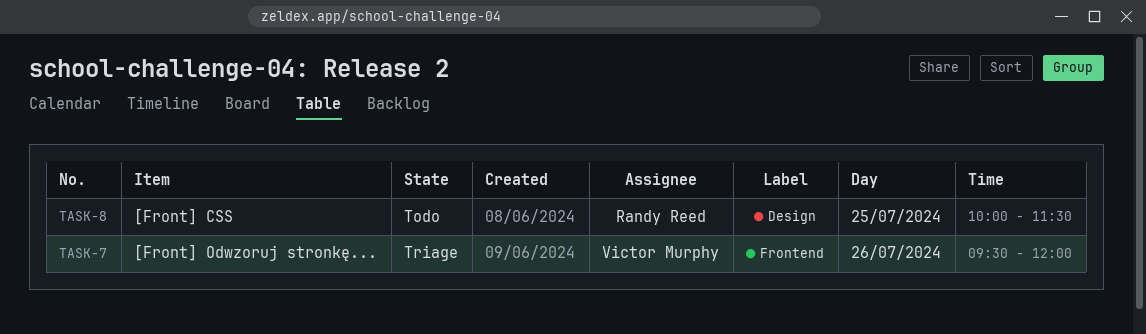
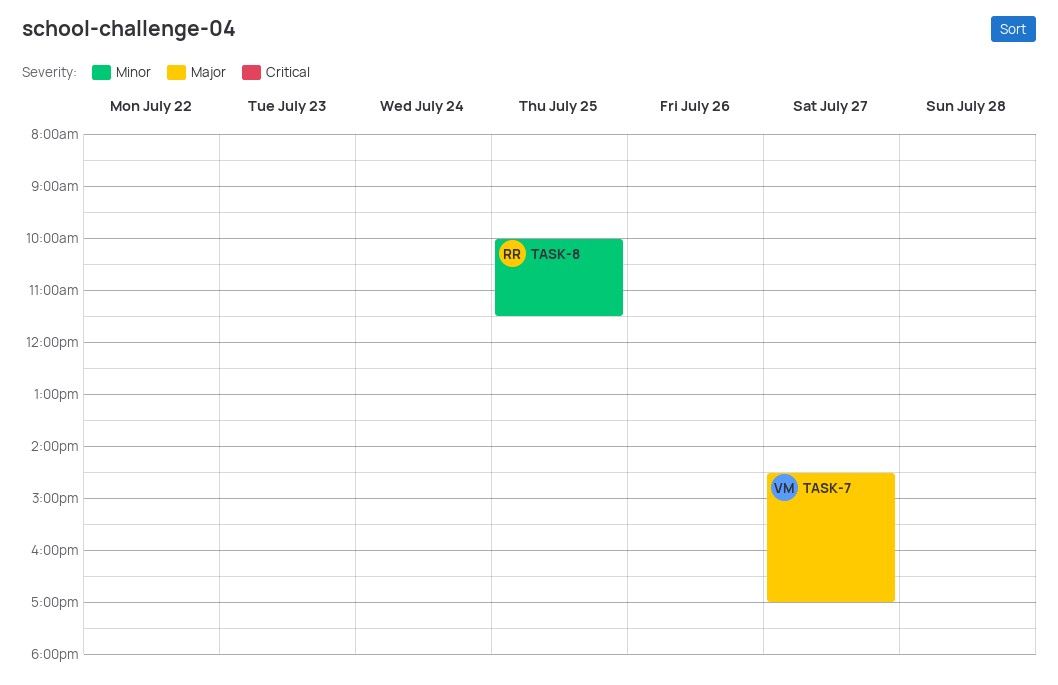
TASK-7, day: Jul 26 -> Jul 27
TASK-7, begins: 09:30 -> 14:30
TASK-7, ends: 12:00 -> 17:00

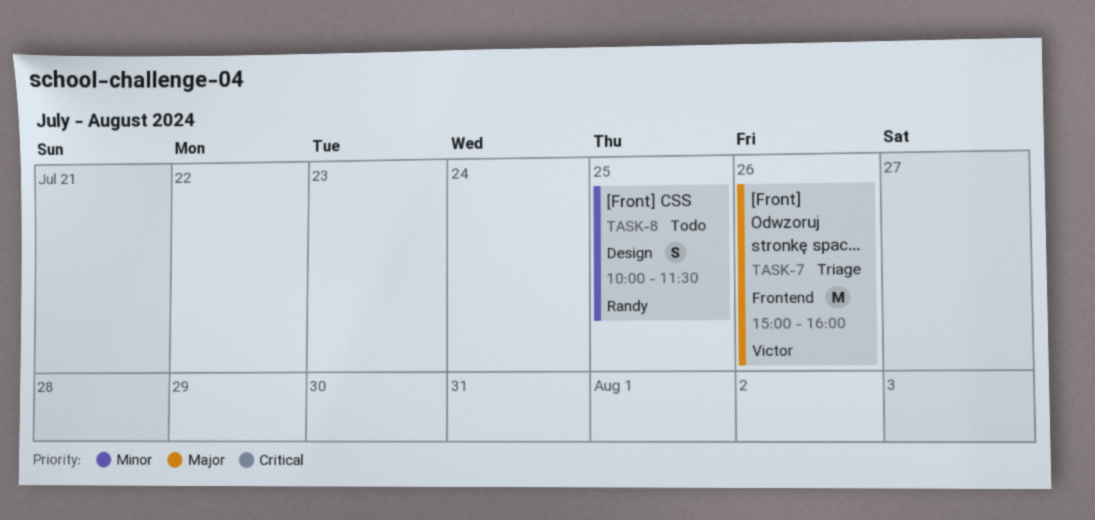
TASK-7, day: Jul 27 -> Jul 26
TASK-7, begins: 14:30 -> 15:00
TASK-7, ends: 17:00 -> 16:00

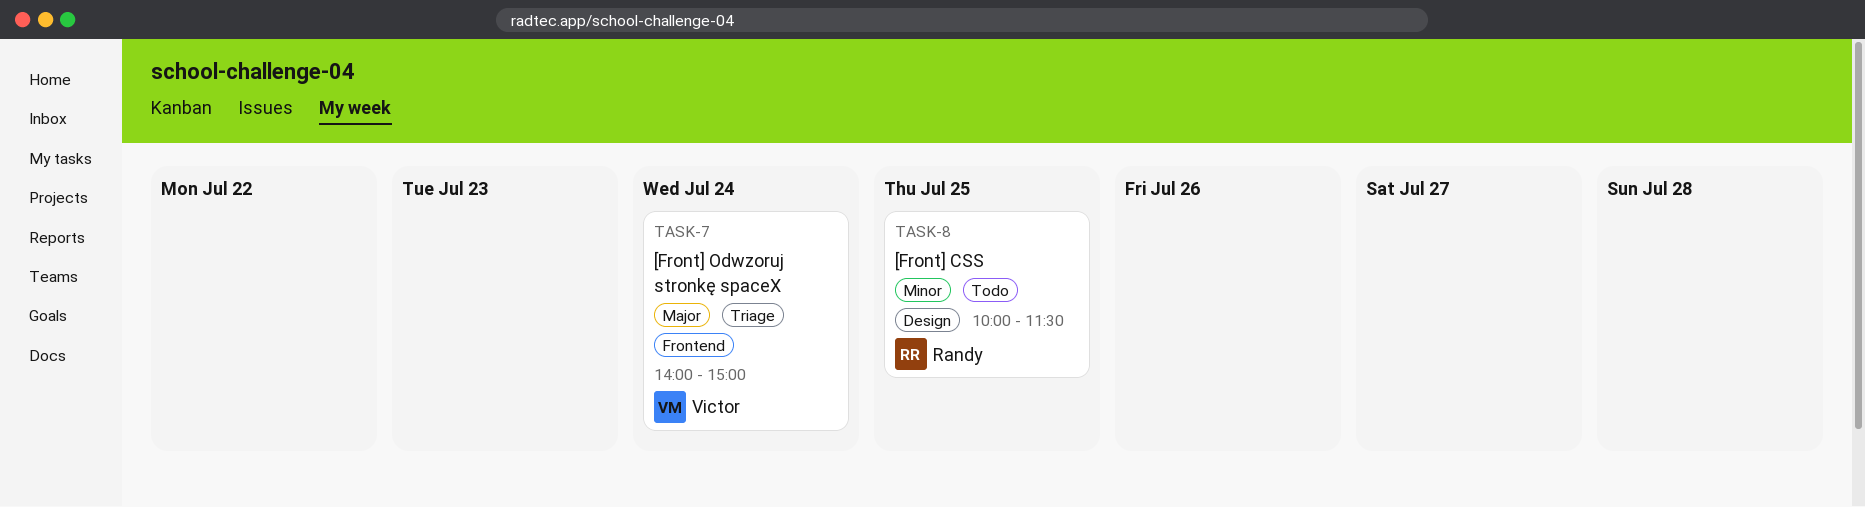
TASK-7, day: Jul 26 -> Jul 24
TASK-7, begins: 15:00 -> 14:00
TASK-7, ends: 16:00 -> 15:00

